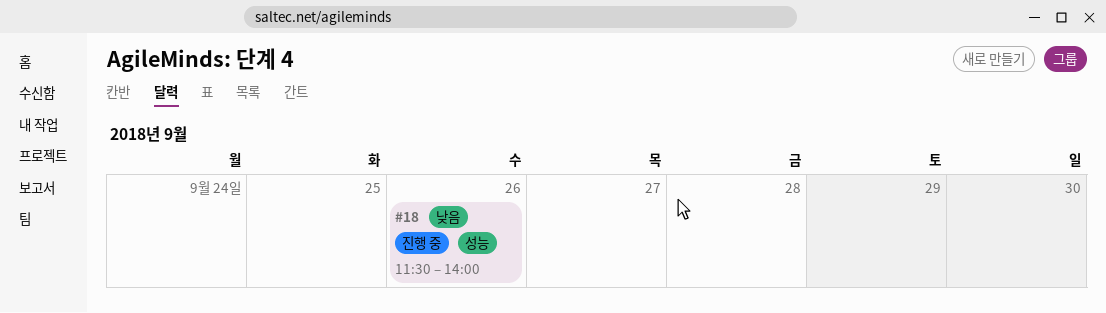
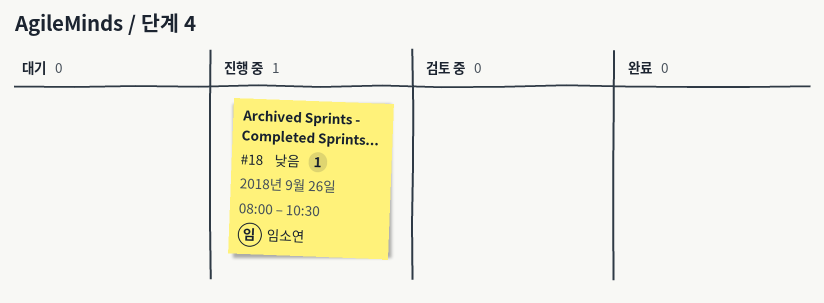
#18, begins: 11:30 -> 08:00
#18, ends: 14:00 -> 10:30

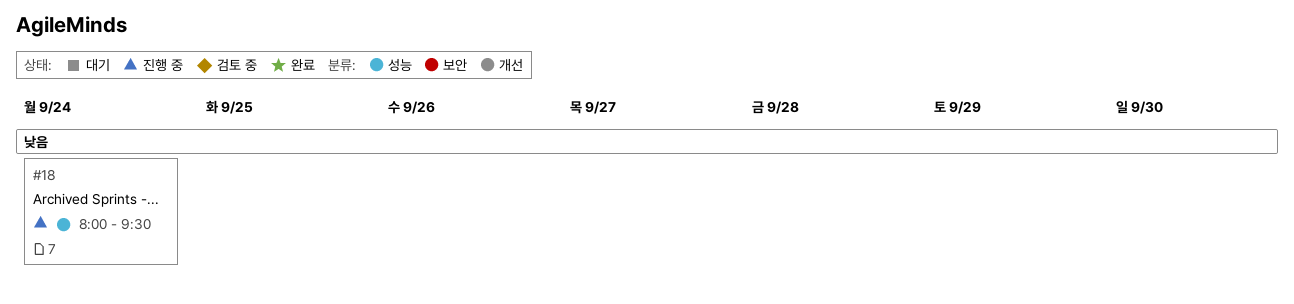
#18, day: Sep 26 -> Sep 24
#18, ends: 10:30 -> 09:30

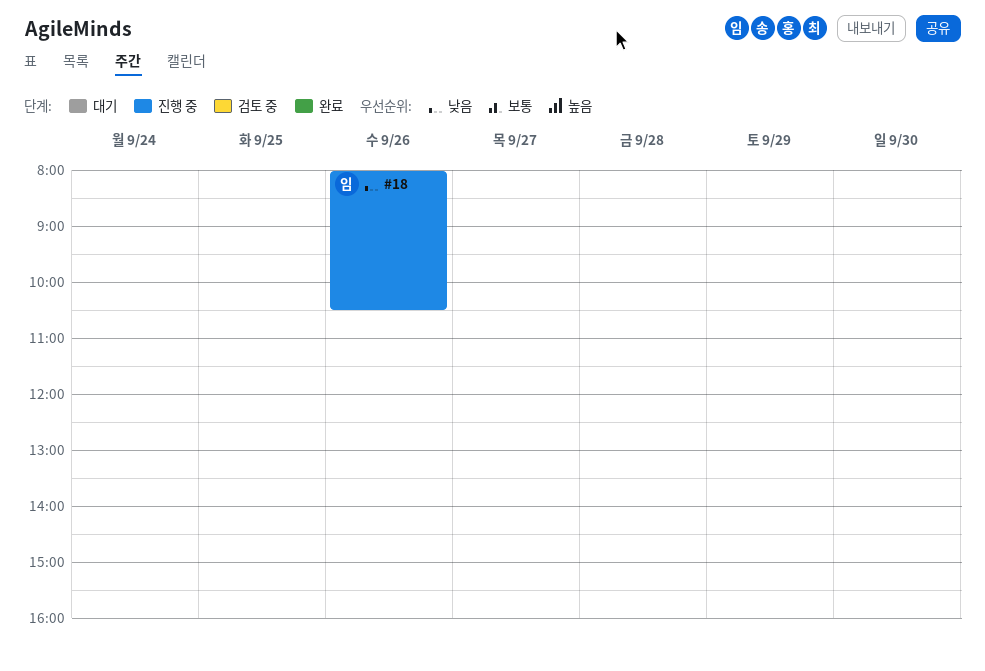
#18, day: Sep 24 -> Sep 26
#18, ends: 09:30 -> 10:30

